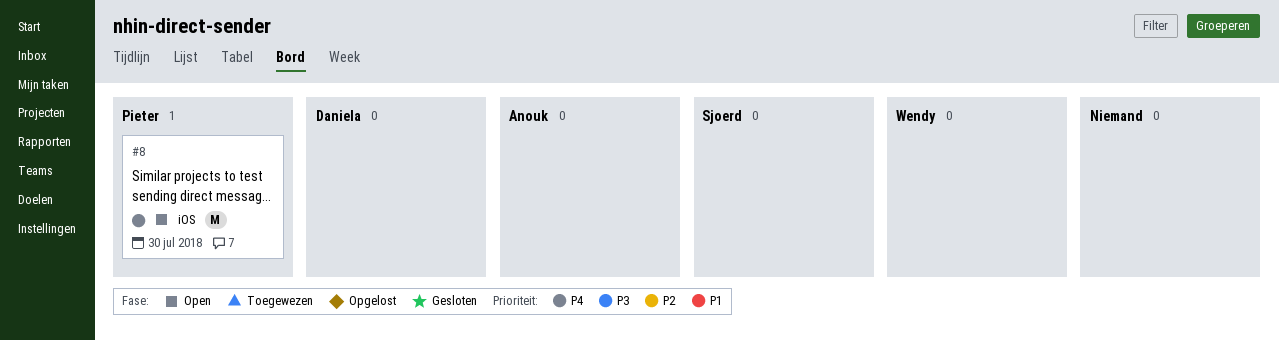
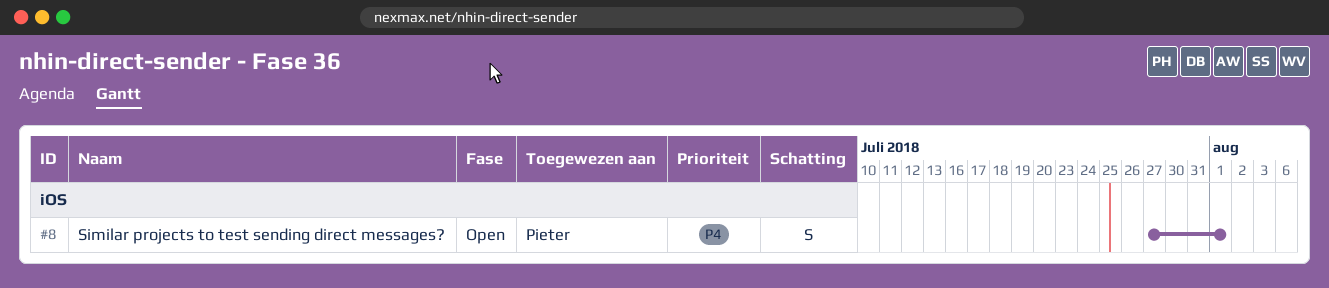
#8, estimate: M -> S
#8, due: Jul 30 -> Aug 1

